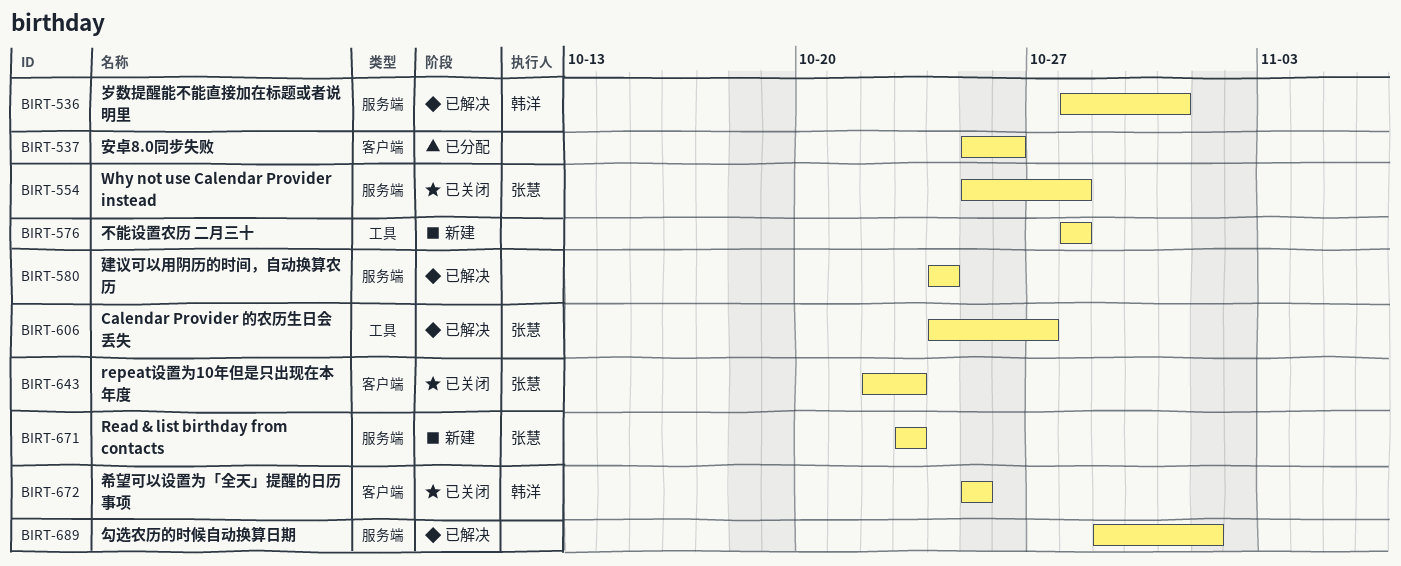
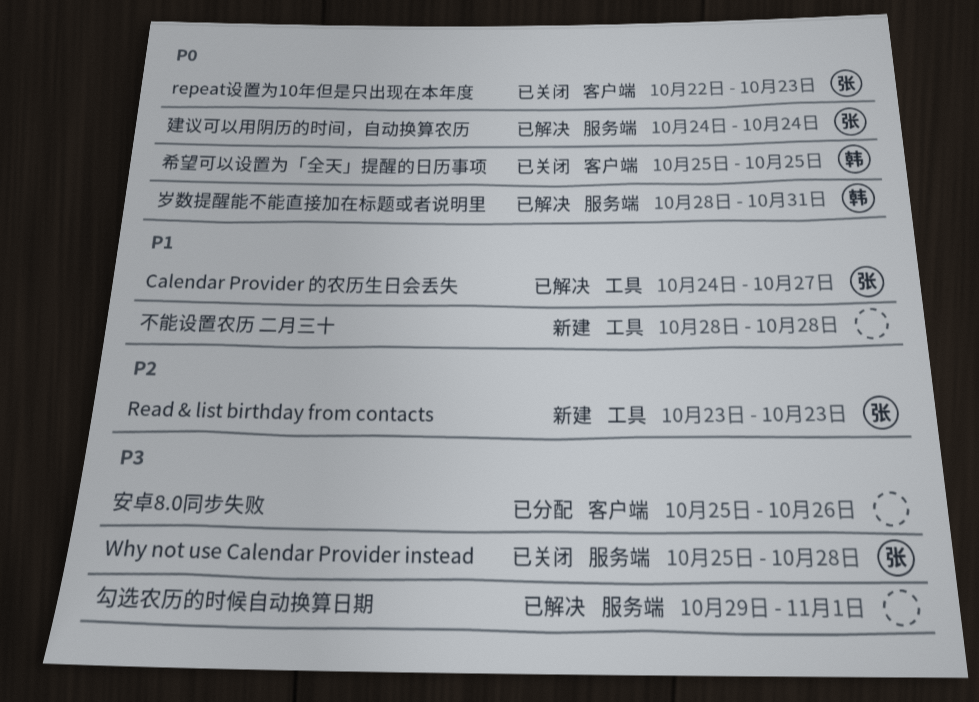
Read & list birthday from contacts, label: 服务端 -> 工具
建议可以用阴历的时间，自动换算农历, owner: none -> 张慧

